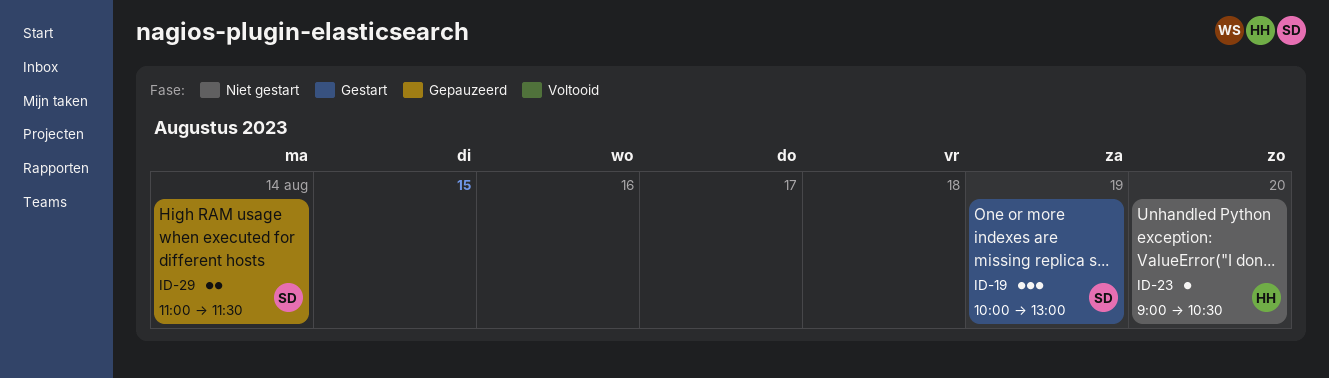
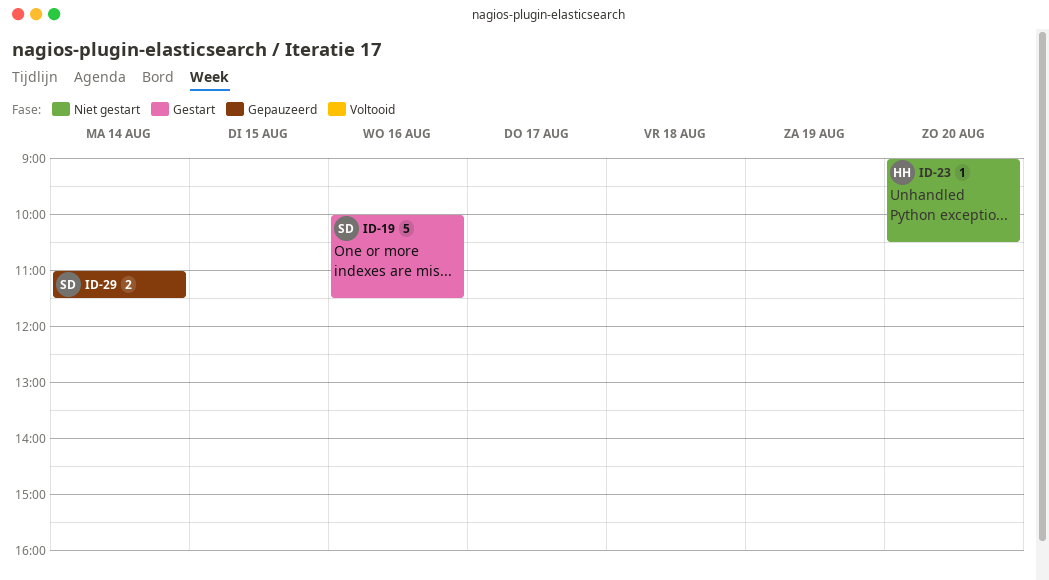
ID-19, estimate: 3 -> 5
ID-19, day: Aug 19 -> Aug 16
ID-19, ends: 13:00 -> 11:30

